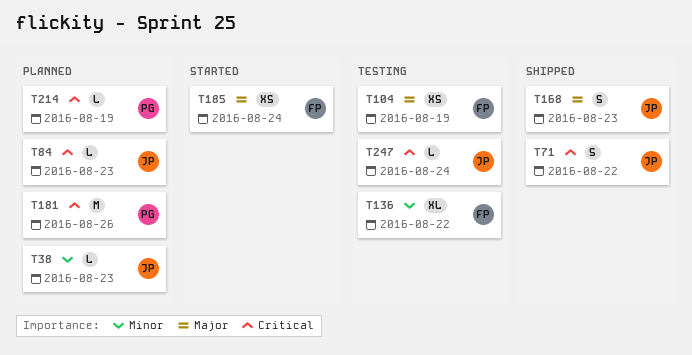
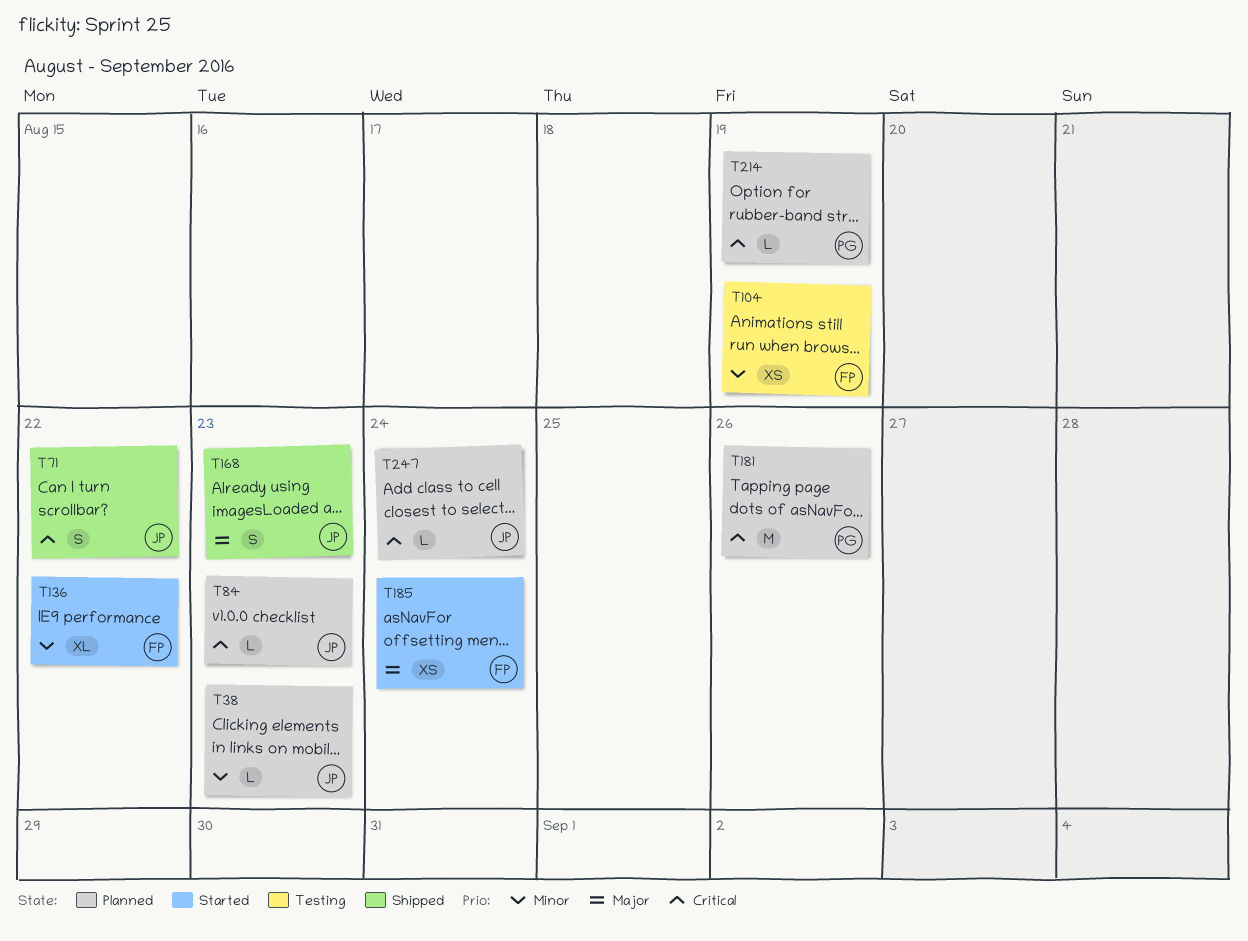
T104, priority: Major -> Minor
T136, status: Testing -> Started
T247, status: Testing -> Planned

